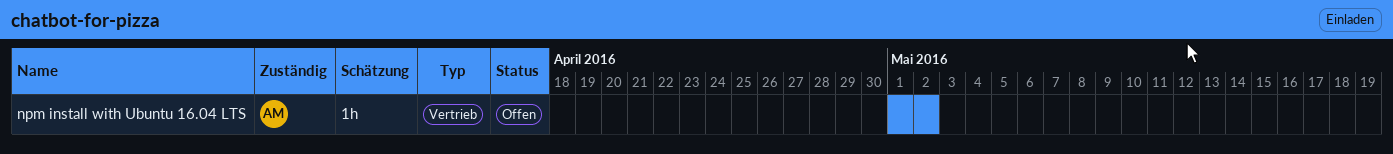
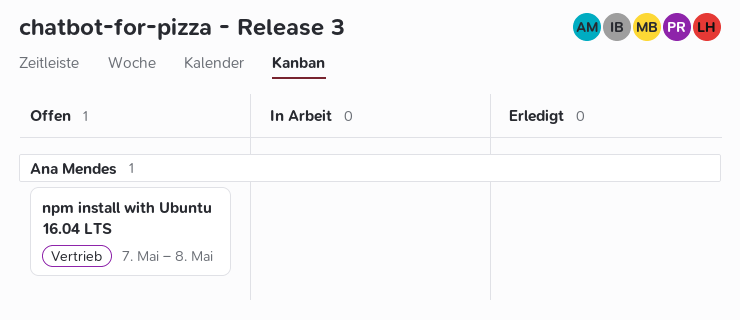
npm install with Ubuntu 16.04 LTS, start: May 1 -> May 7
npm install with Ubuntu 16.04 LTS, due: May 2 -> May 8

